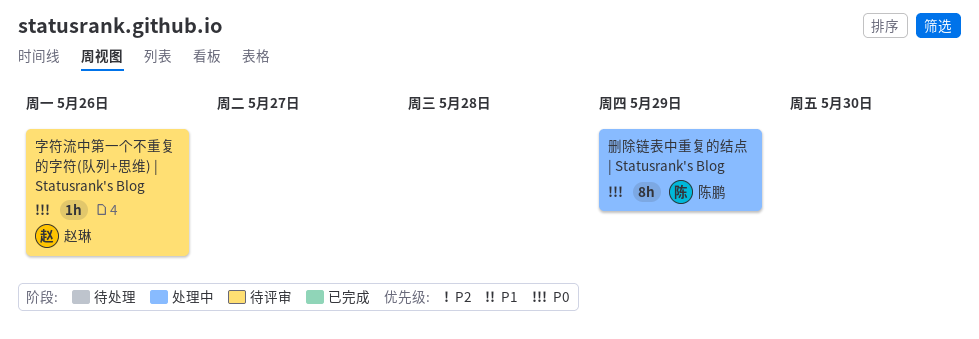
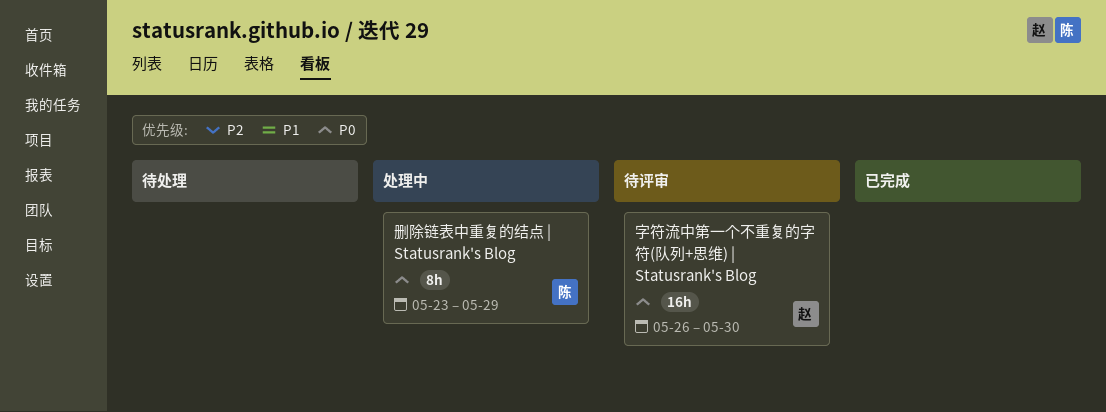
字符流中第一个不重复的字符(队列+思维) | Statusrank's Blog, estimate: 1h -> 16h
字符流中第一个不重复的字符(队列+思维) | Statusrank's Blog, due: May 26 -> May 30

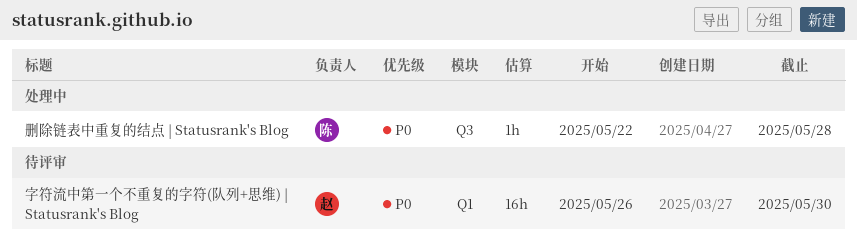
删除链表中重复的结点 | Statusrank's Blog, estimate: 8h -> 1h
删除链表中重复的结点 | Statusrank's Blog, start: May 23 -> May 22
删除链表中重复的结点 | Statusrank's Blog, due: May 29 -> May 28

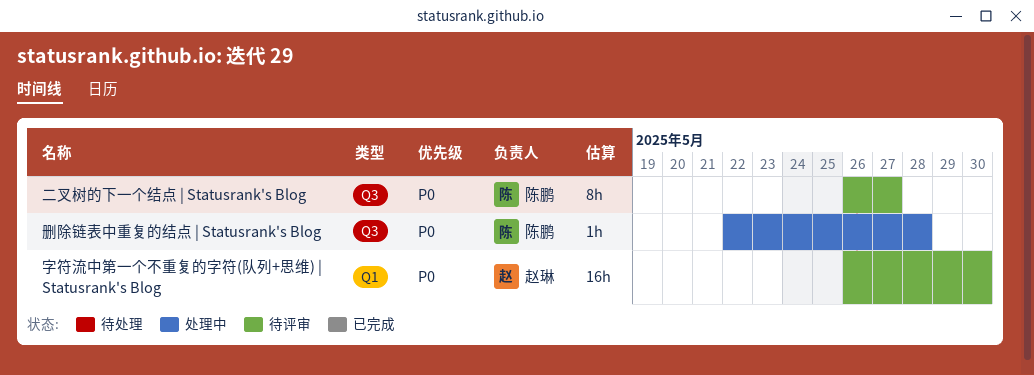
二叉树的下一个结点 | Statusrank's Blog: none -> present

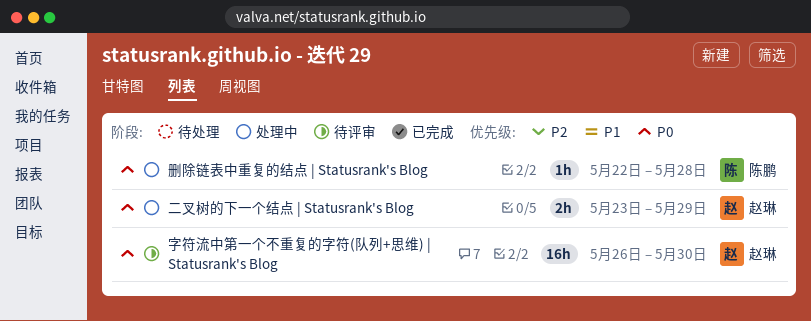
二叉树的下一个结点 | Statusrank's Blog, status: 待评审 -> 处理中
二叉树的下一个结点 | Statusrank's Blog, owner: 陈鹏 -> 赵琳
二叉树的下一个结点 | Statusrank's Blog, estimate: 8h -> 2h
二叉树的下一个结点 | Statusrank's Blog, start: May 26 -> May 23
二叉树的下一个结点 | Statusrank's Blog, due: May 27 -> May 29

